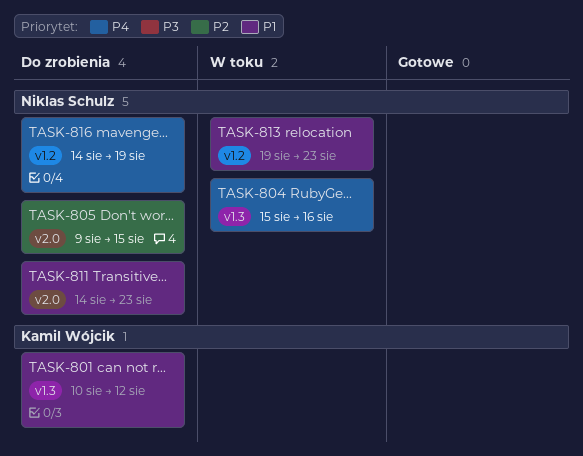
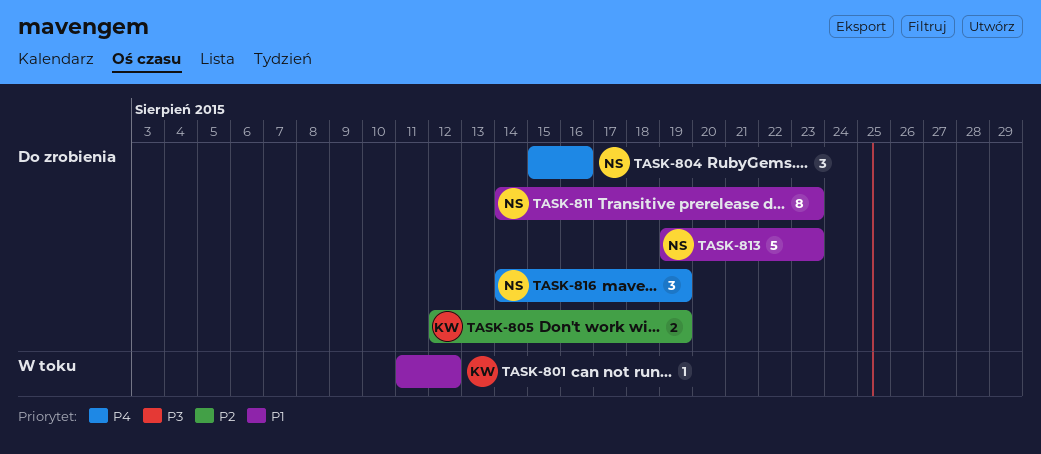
TASK-801, status: Do zrobienia -> W toku
TASK-801, start: Aug 10 -> Aug 11
TASK-804, status: W toku -> Do zrobienia
TASK-805, owner: Niklas Schulz -> Kamil Wójcik
TASK-805, start: Aug 9 -> Aug 12
TASK-805, due: Aug 15 -> Aug 19
TASK-813, status: W toku -> Do zrobienia

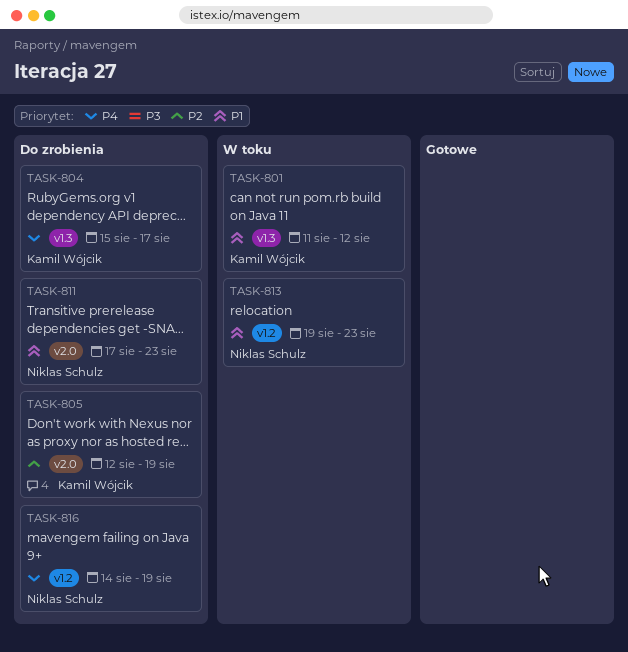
TASK-804, owner: Niklas Schulz -> Kamil Wójcik
TASK-804, due: Aug 16 -> Aug 17
TASK-811, start: Aug 14 -> Aug 17
TASK-813, status: Do zrobienia -> W toku

